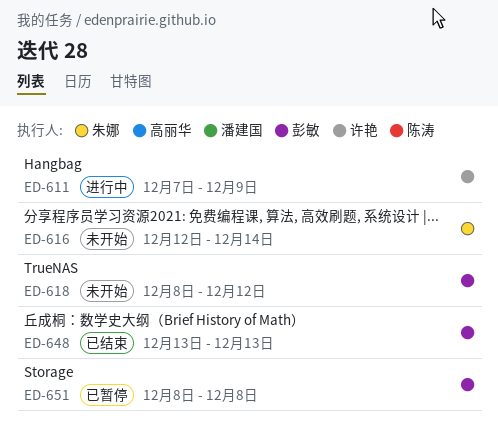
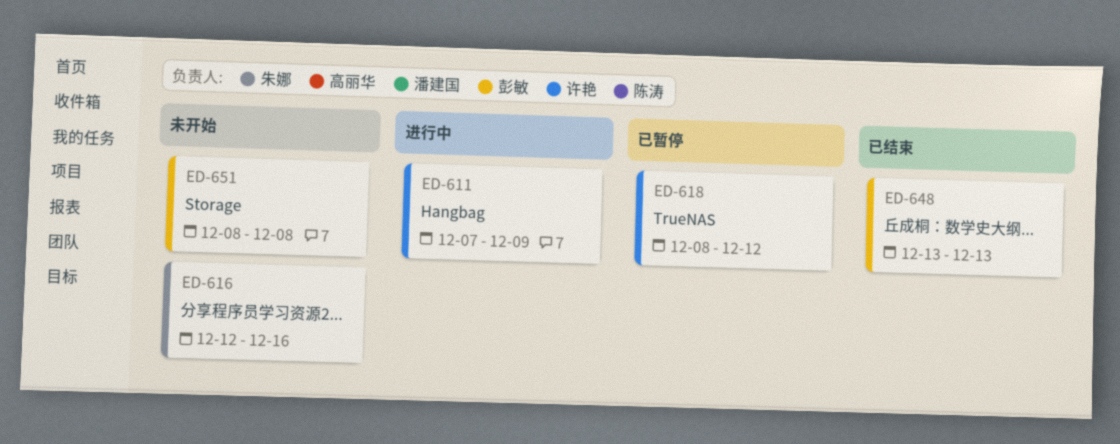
ED-616, due: Dec 14 -> Dec 16
ED-618, status: 未开始 -> 已暂停
ED-618, owner: 彭敏 -> 许艳
ED-651, status: 已暂停 -> 未开始

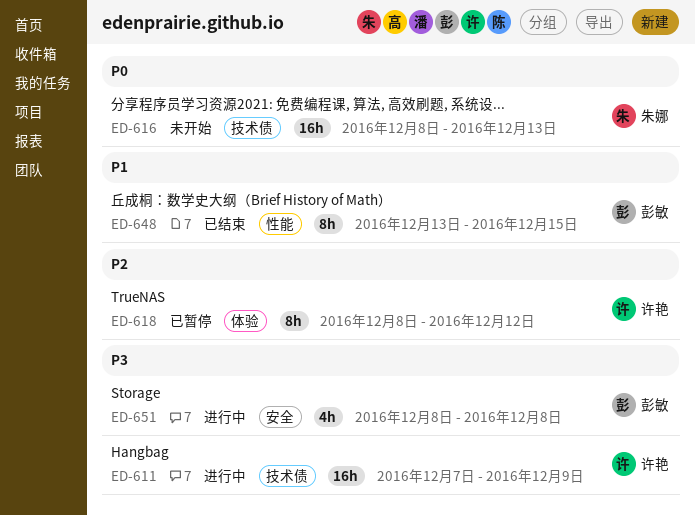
ED-616, start: Dec 12 -> Dec 8
ED-616, due: Dec 16 -> Dec 13
ED-648, due: Dec 13 -> Dec 15
ED-651, status: 未开始 -> 进行中

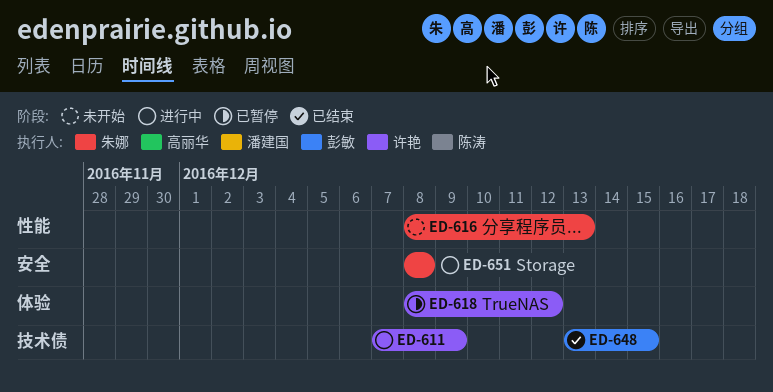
ED-616, label: 技术债 -> 性能
ED-648, label: 性能 -> 技术债
ED-651, owner: 彭敏 -> 朱娜

